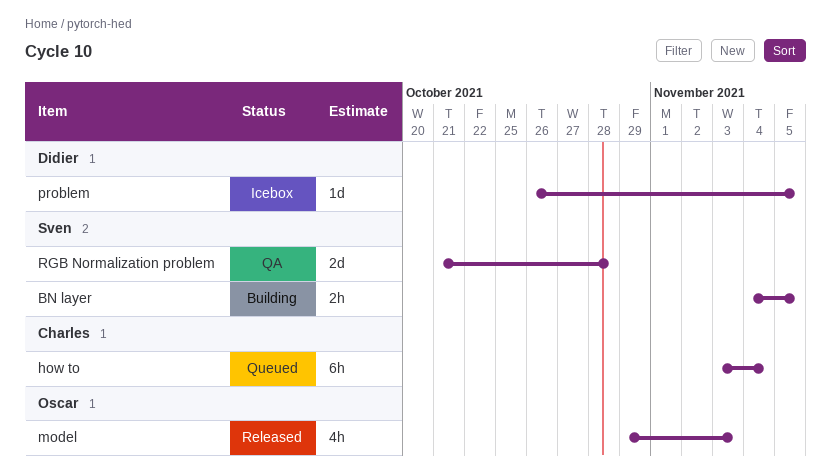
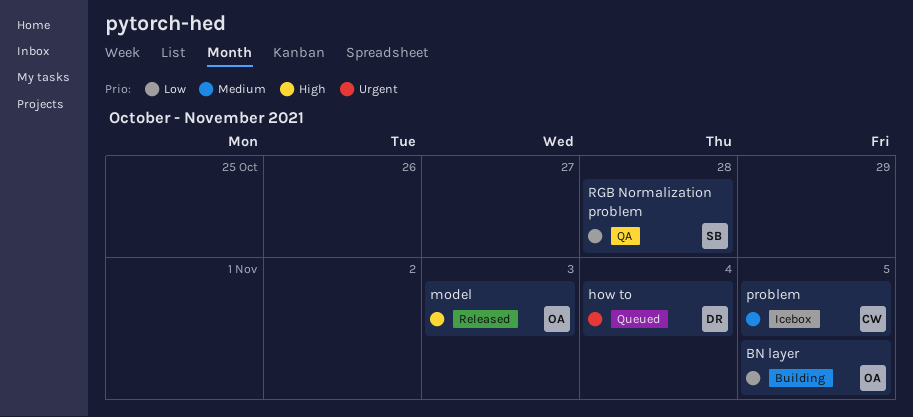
BN layer, owner: Sven -> Oscar
how to, owner: Charles -> Didier
problem, owner: Didier -> Charles

